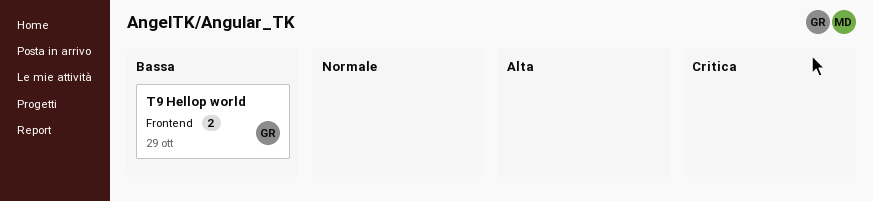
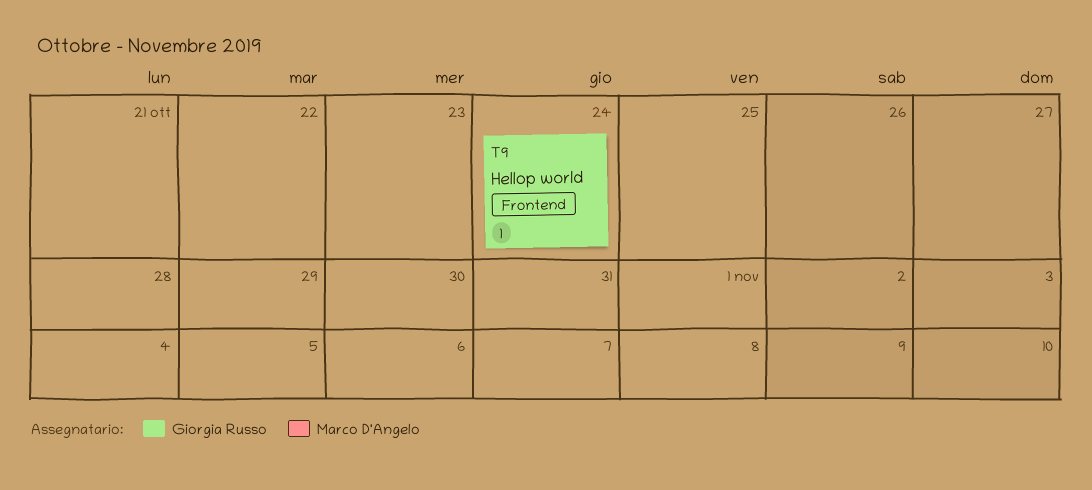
T9, estimate: 2 -> 1
T9, due: Oct 29 -> Oct 24

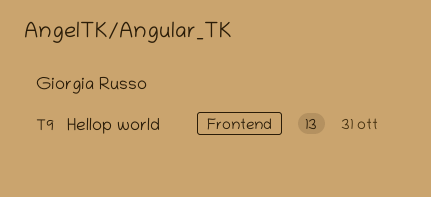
T9, estimate: 1 -> 13
T9, due: Oct 24 -> Oct 31

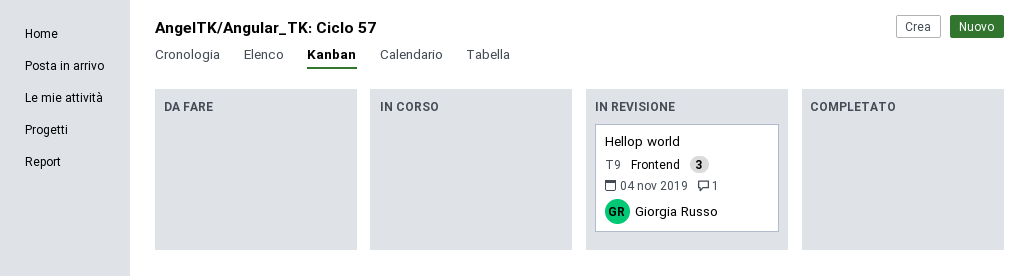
T9, estimate: 13 -> 3
T9, due: Oct 31 -> Nov 4

